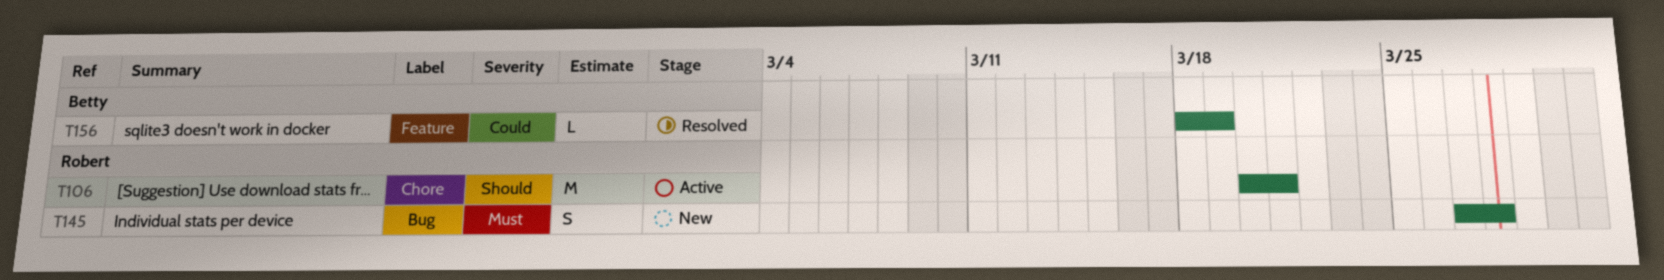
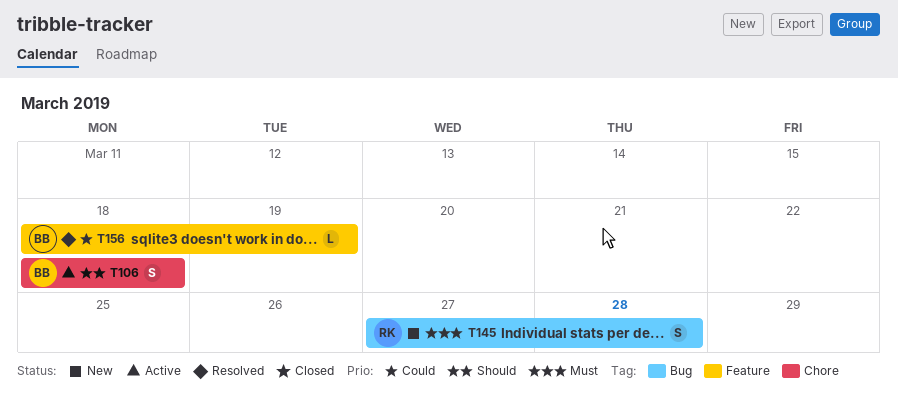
T106, owner: Robert -> Betty
T106, estimate: M -> S
T106, start: Mar 20 -> Mar 18
T106, due: Mar 21 -> Mar 18

